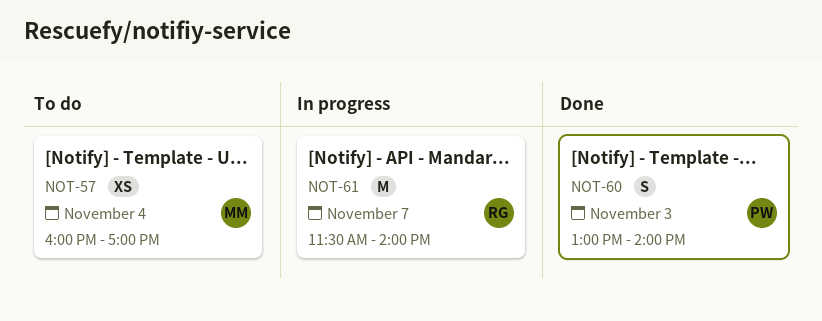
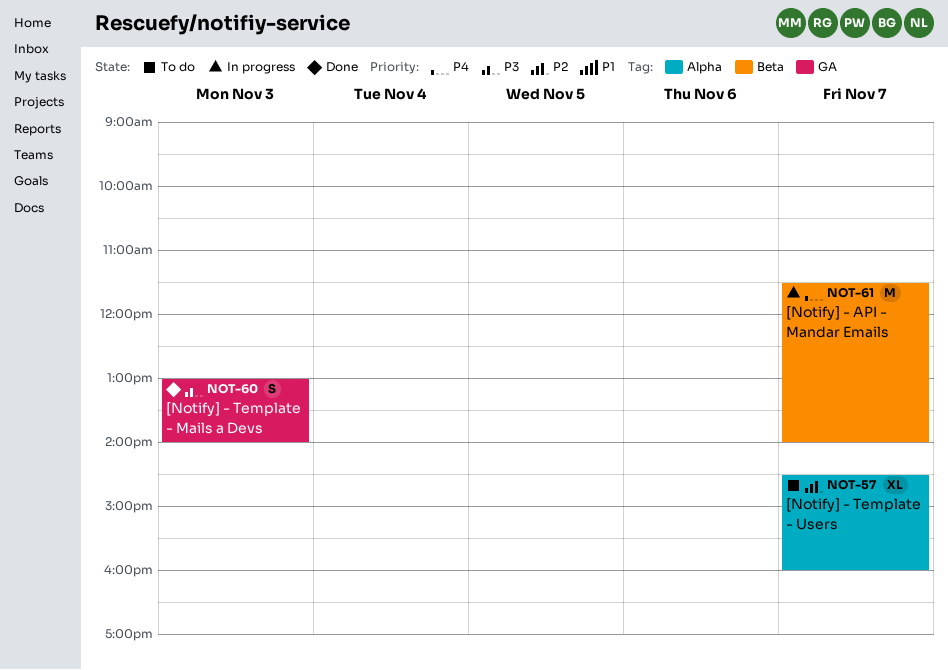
NOT-57, estimate: XS -> XL
NOT-57, day: Nov 4 -> Nov 7
NOT-57, begins: 16:00 -> 14:30
NOT-57, ends: 17:00 -> 16:00

